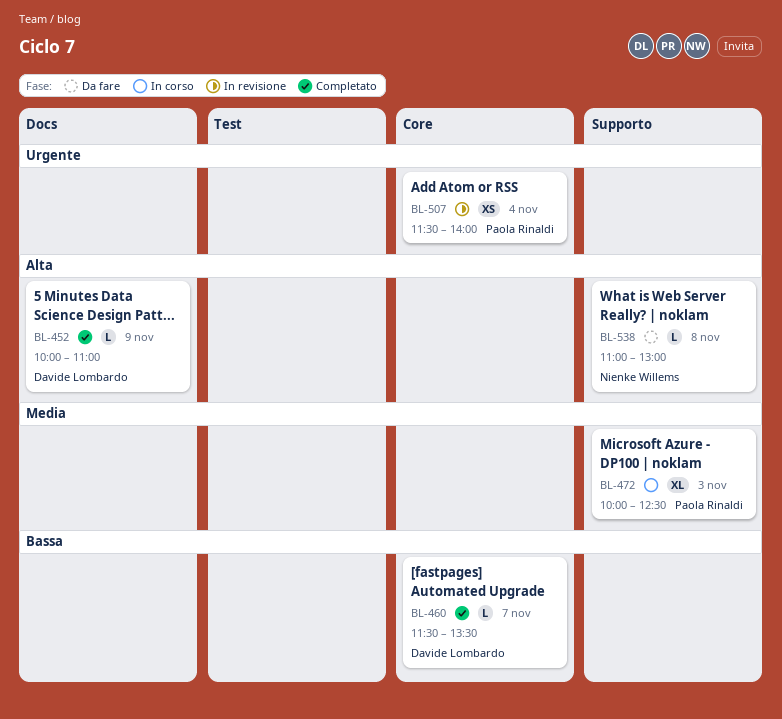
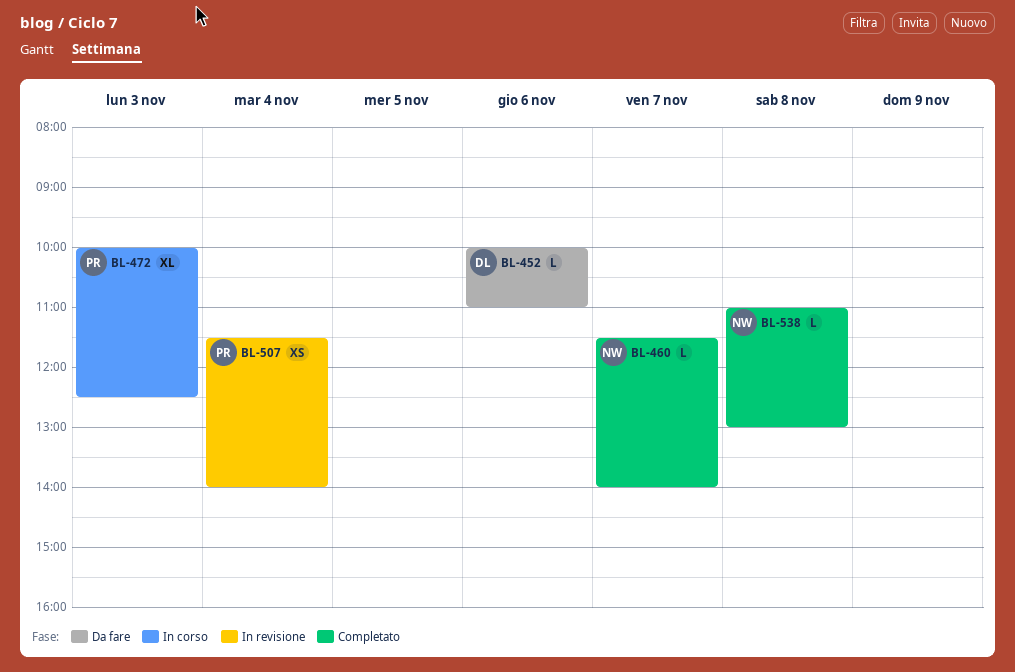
BL-452, status: Completato -> Da fare
BL-452, day: Nov 9 -> Nov 6
BL-460, owner: Davide Lombardo -> Nienke Willems
BL-460, ends: 13:30 -> 14:00
BL-538, status: Da fare -> Completato

